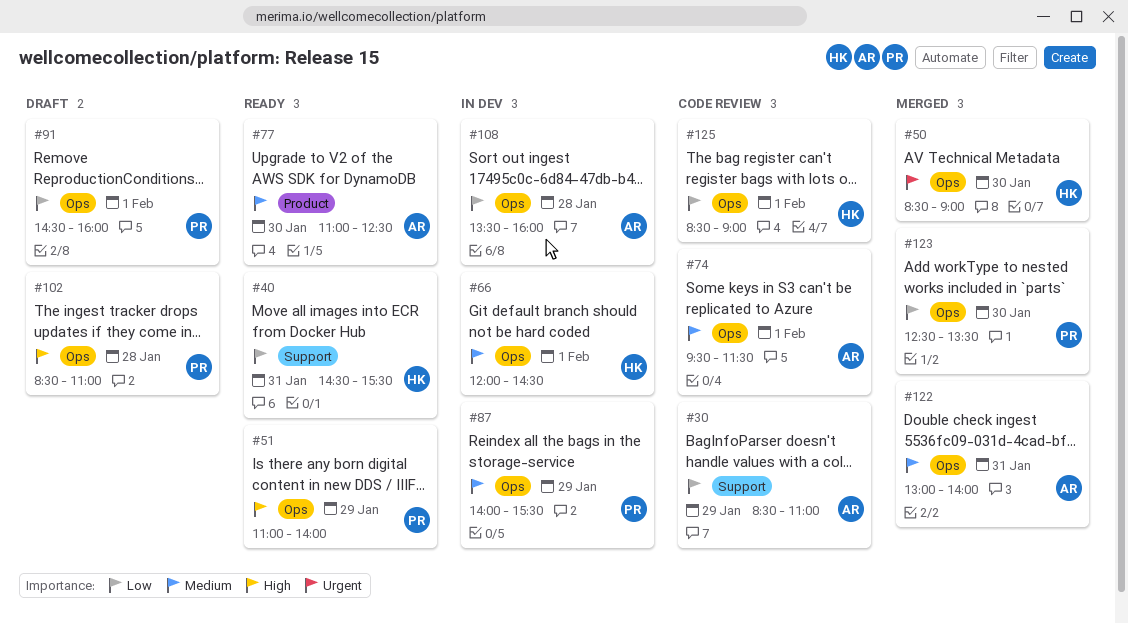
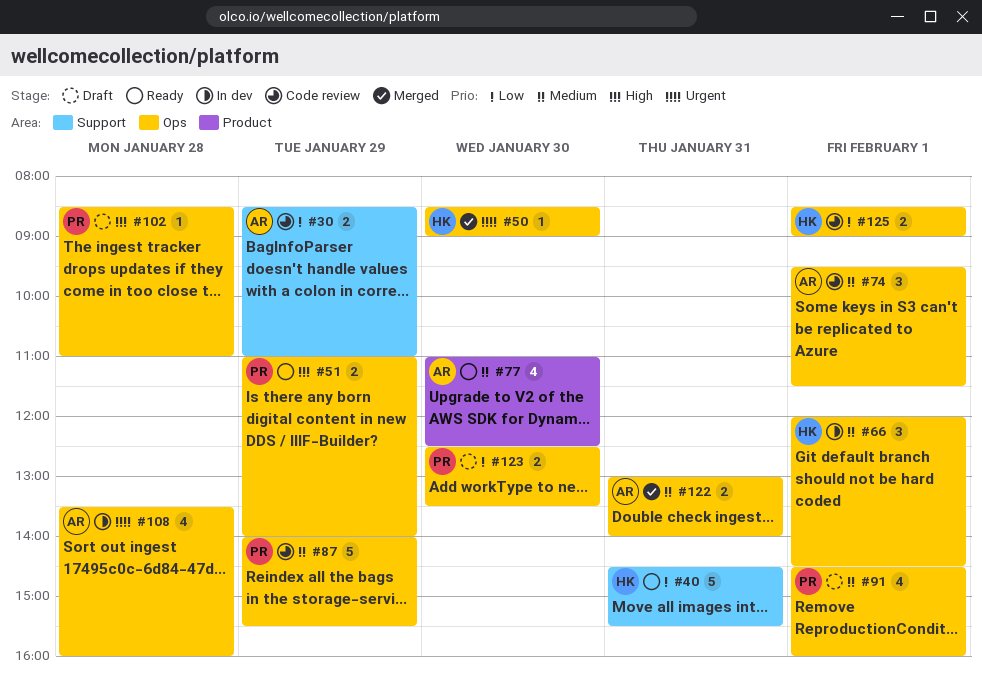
#87, status: In dev -> Code review
#91, priority: Low -> Medium
#108, priority: Low -> Urgent
#123, status: Merged -> Draft

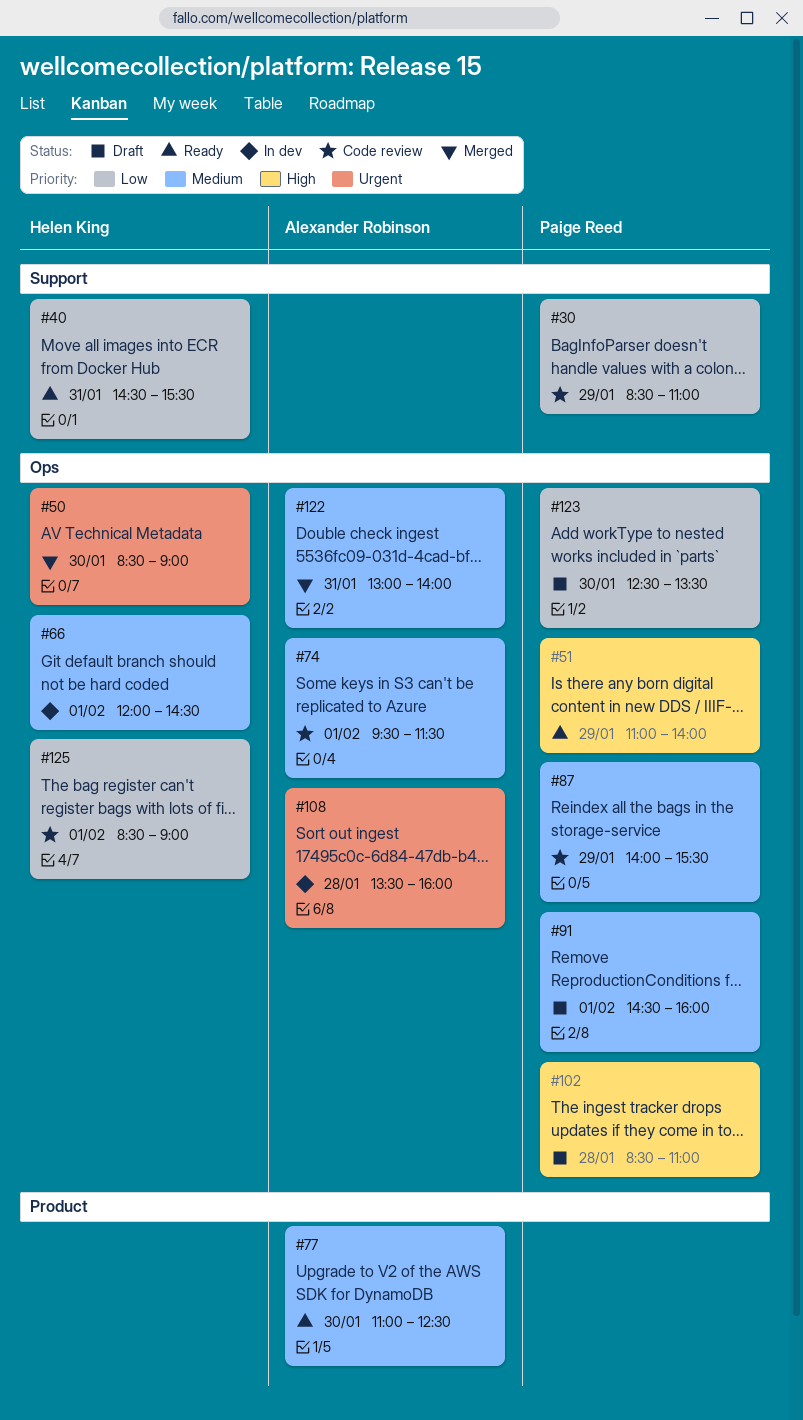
#30, owner: Alexander Robinson -> Paige Reed

